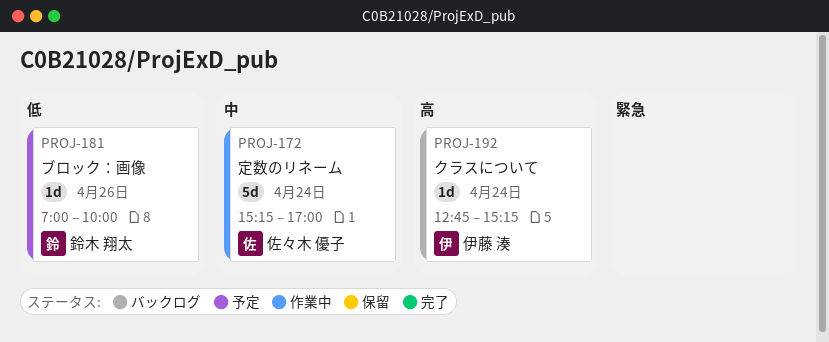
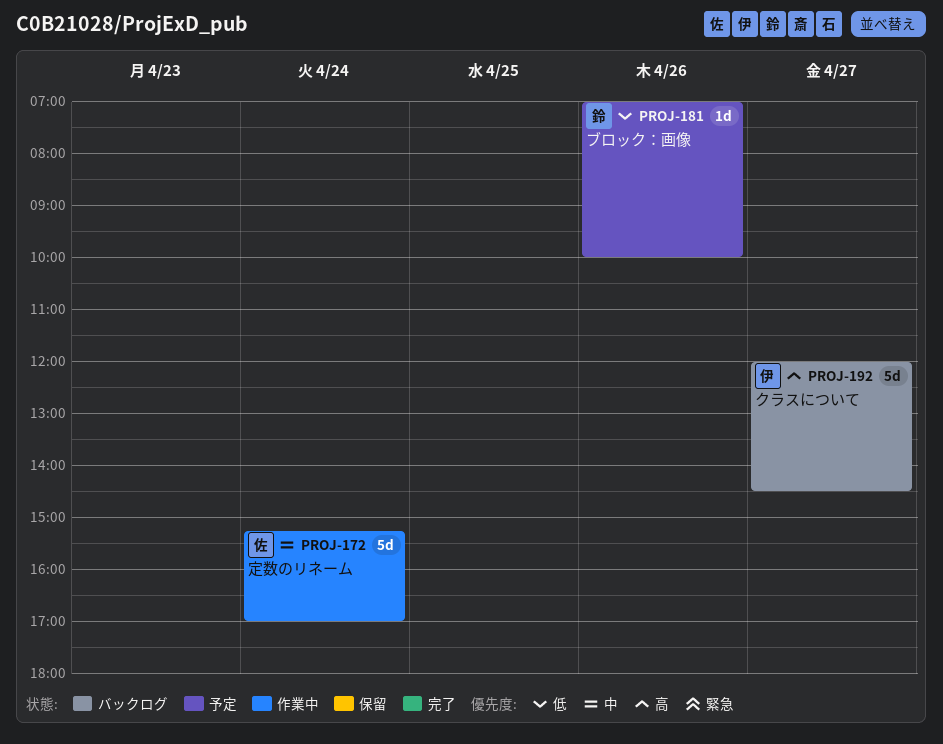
PROJ-192, estimate: 1d -> 5d
PROJ-192, day: Apr 24 -> Apr 27
PROJ-192, begins: 12:45 -> 12:00
PROJ-192, ends: 15:15 -> 14:30

